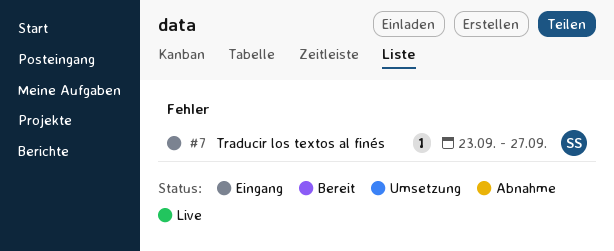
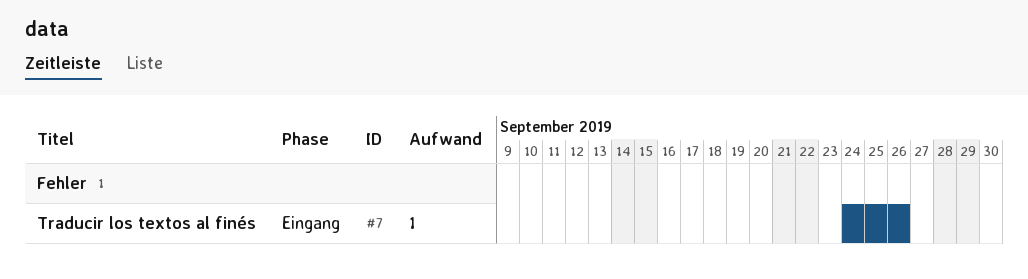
#7, start: Sep 23 -> Sep 24
#7, due: Sep 27 -> Sep 26

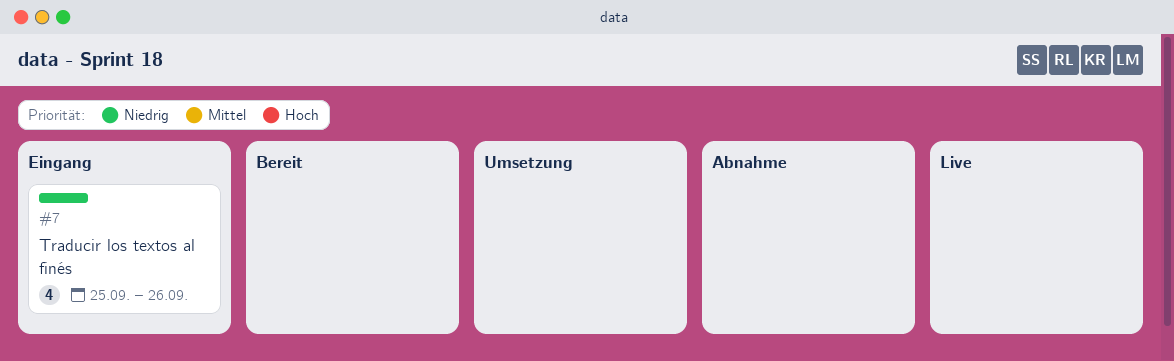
#7, estimate: 1 -> 4
#7, start: Sep 24 -> Sep 25

